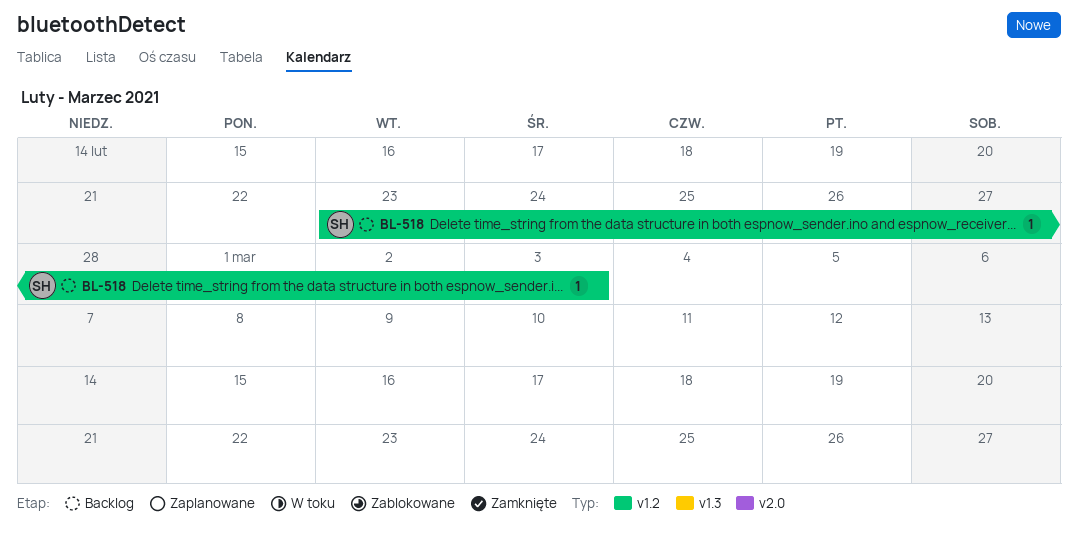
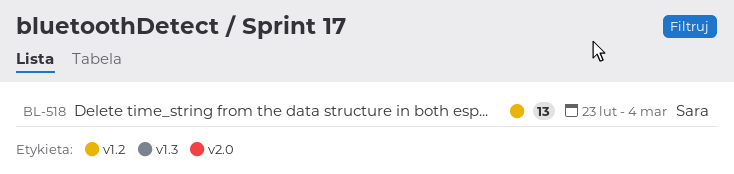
BL-518, estimate: 1 -> 13
BL-518, due: Mar 3 -> Mar 4

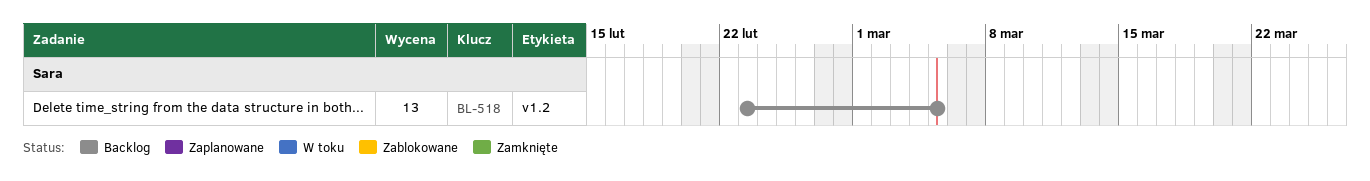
BL-518, due: Mar 4 -> Mar 5

